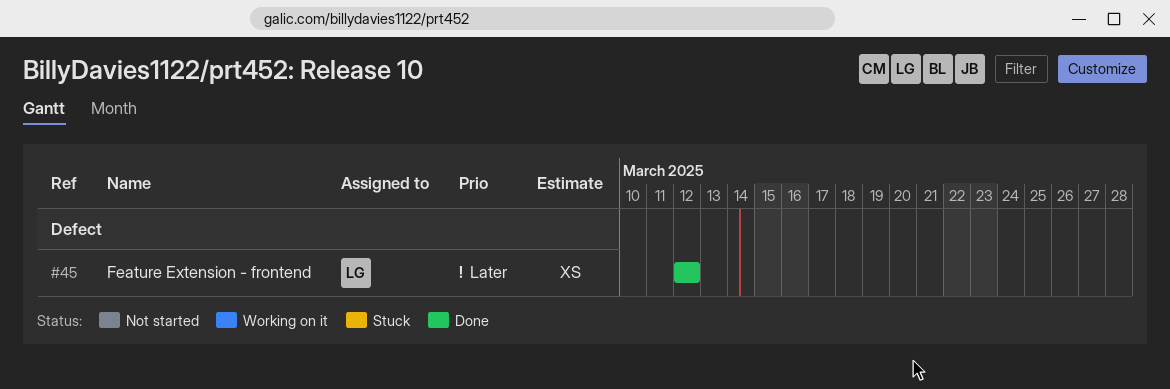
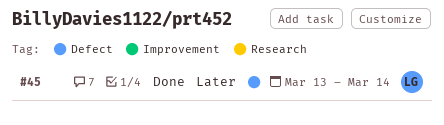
#45, start: Mar 12 -> Mar 13
#45, due: Mar 12 -> Mar 14

